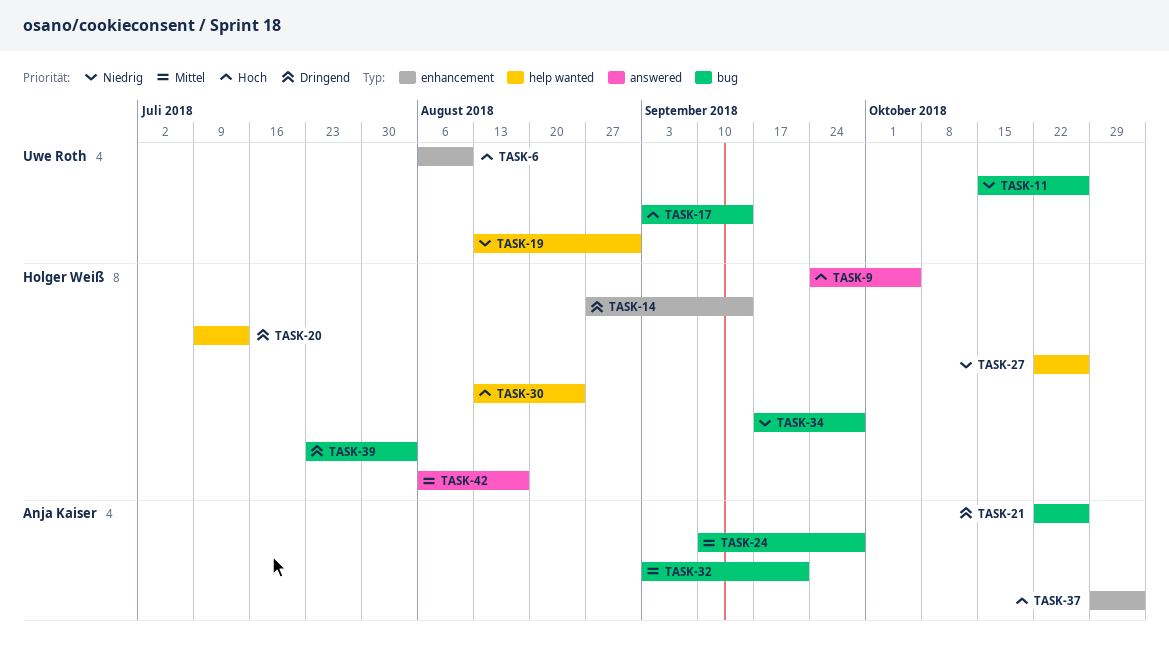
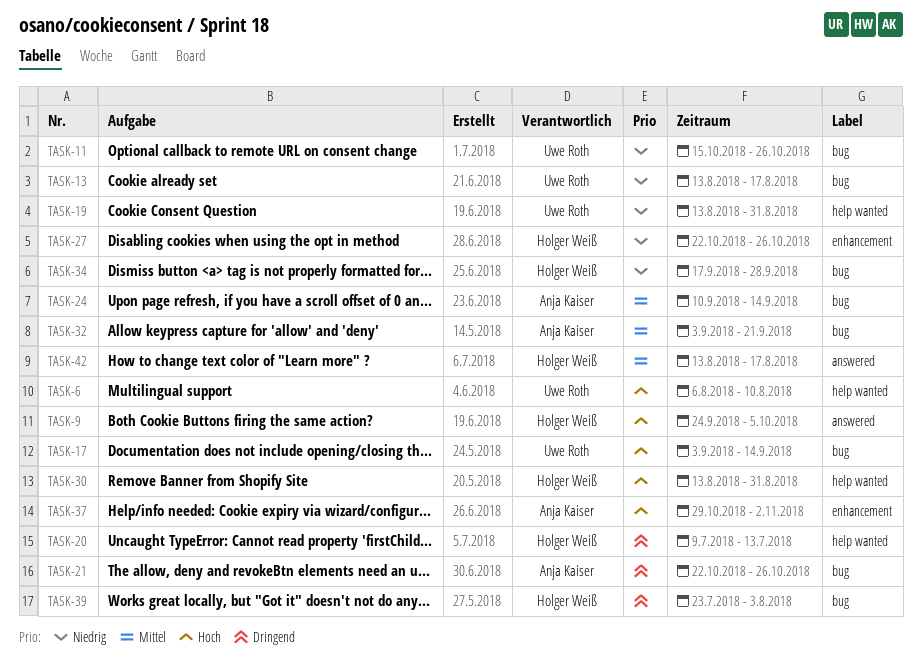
TASK-6, label: enhancement -> help wanted
TASK-13: none -> present
TASK-14: present -> none
TASK-24, due: Sep 28 -> Sep 14
TASK-27, label: help wanted -> enhancement
TASK-30, due: Aug 24 -> Aug 31
TASK-42, start: Aug 6 -> Aug 13

